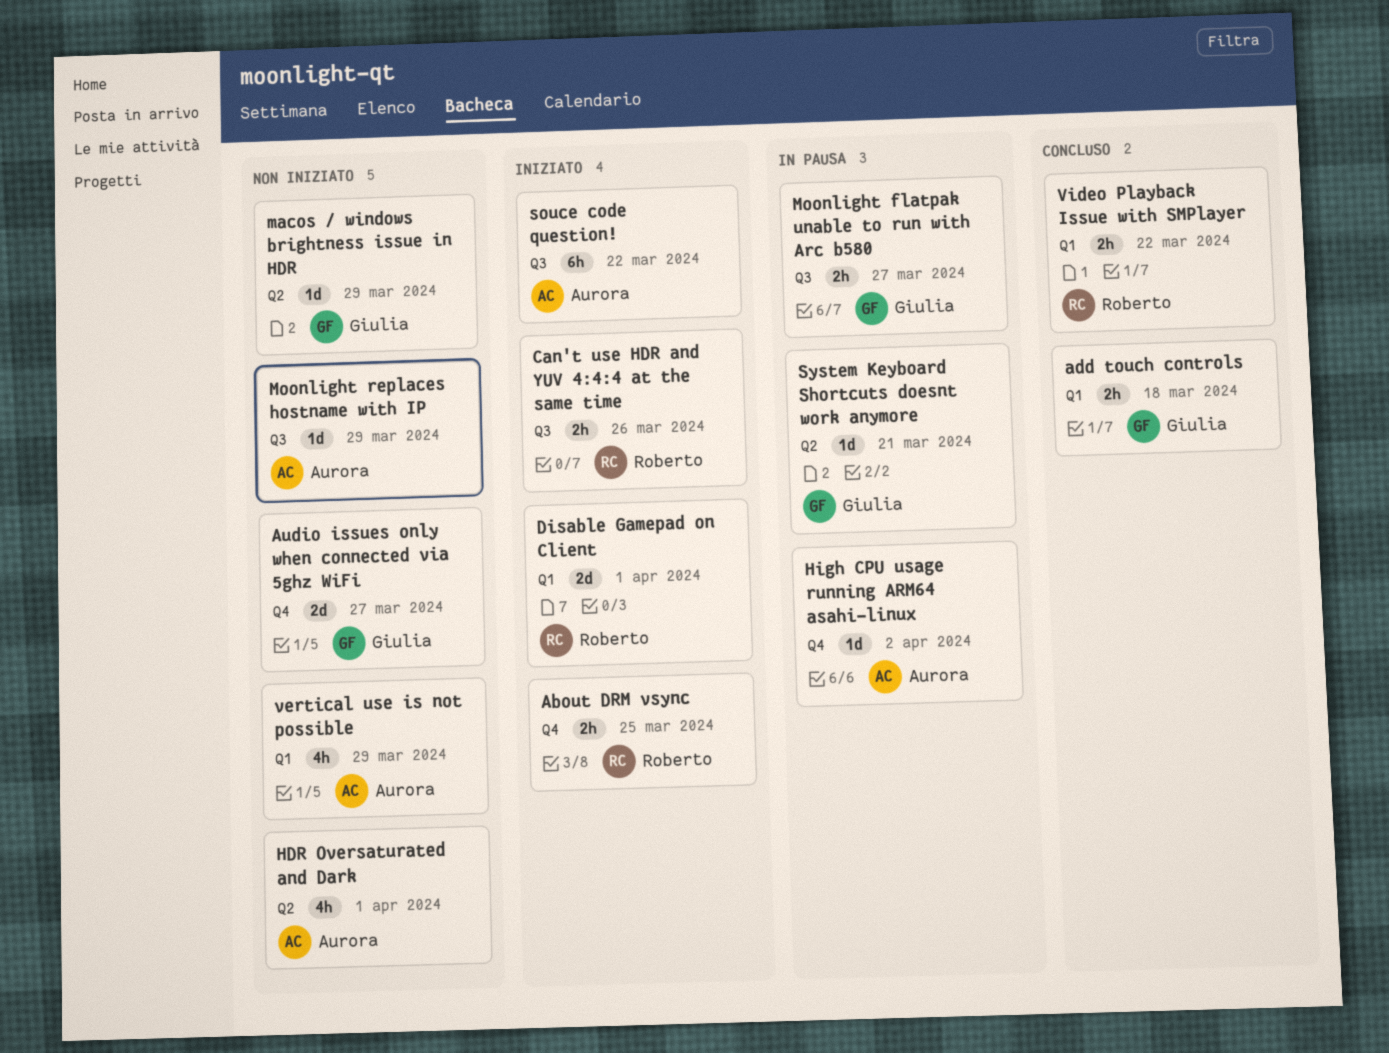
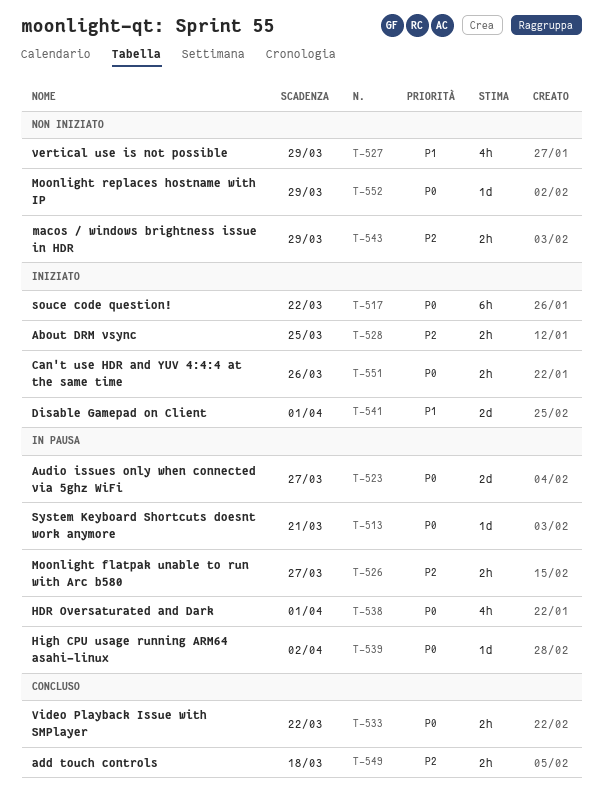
Audio issues only when connected via 5ghz WiFi, status: Non iniziato -> In pausa
HDR Oversaturated and Dark, status: Non iniziato -> In pausa
macos / windows brightness issue in HDR, estimate: 1d -> 2h

